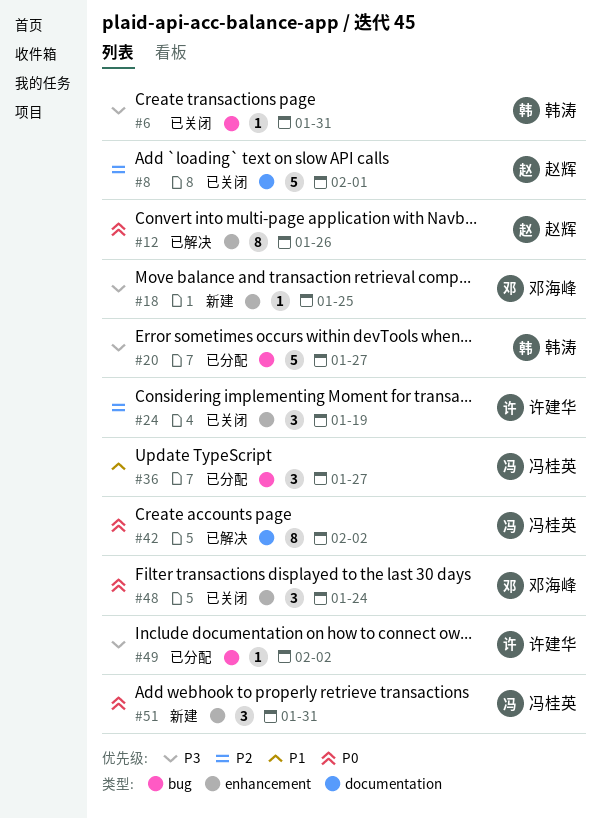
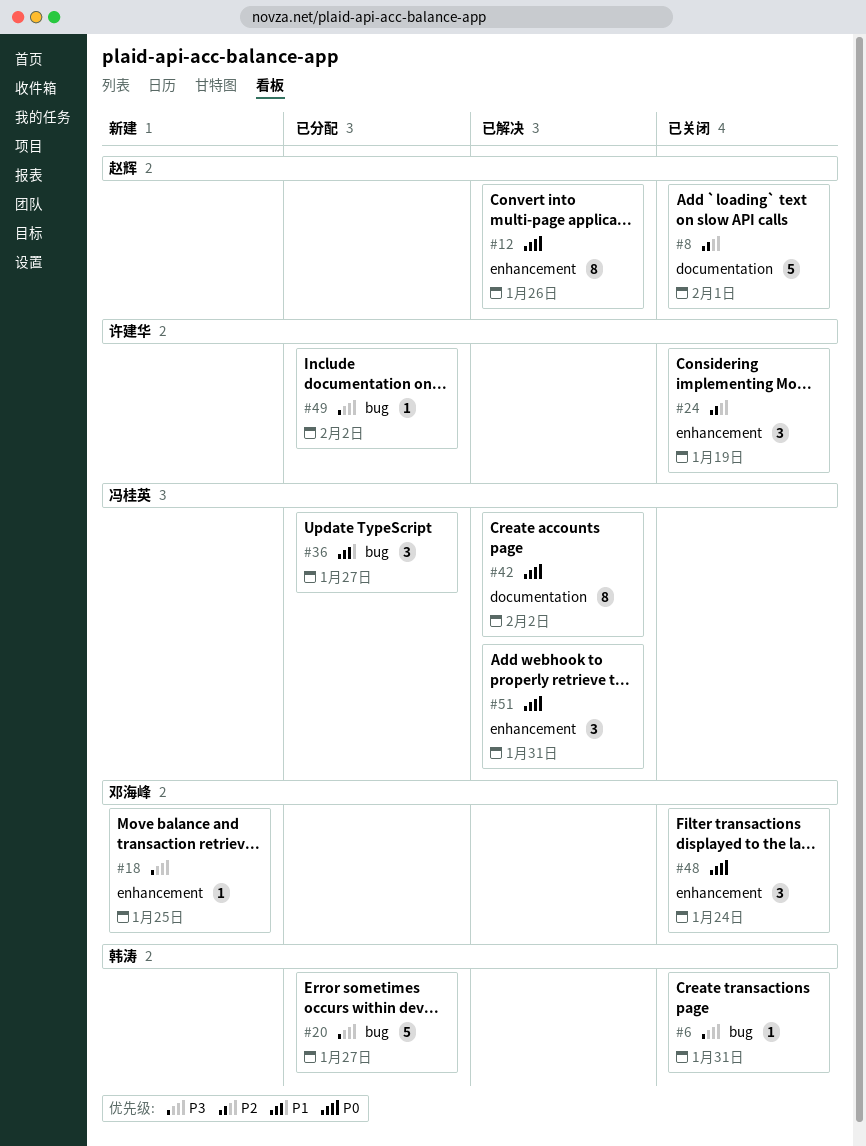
#51, status: 新建 -> 已解决

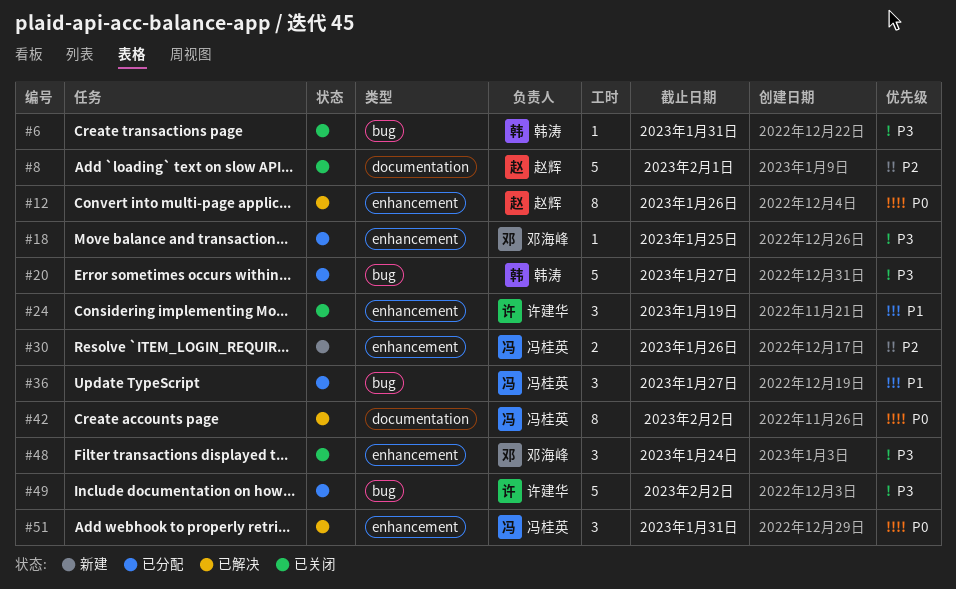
#18, status: 新建 -> 已分配
#24, priority: P2 -> P1
#30: none -> present
#48, priority: P0 -> P3
#49, estimate: 1 -> 5

